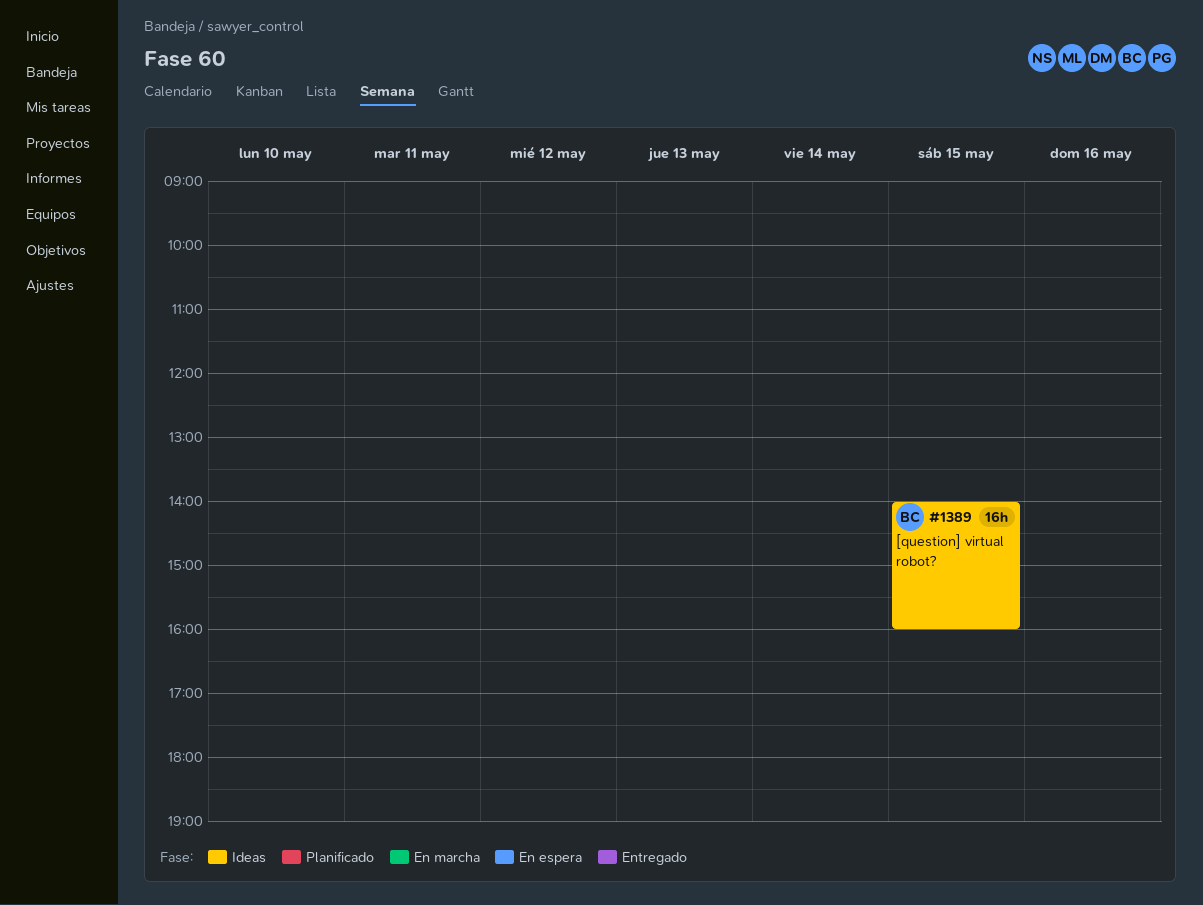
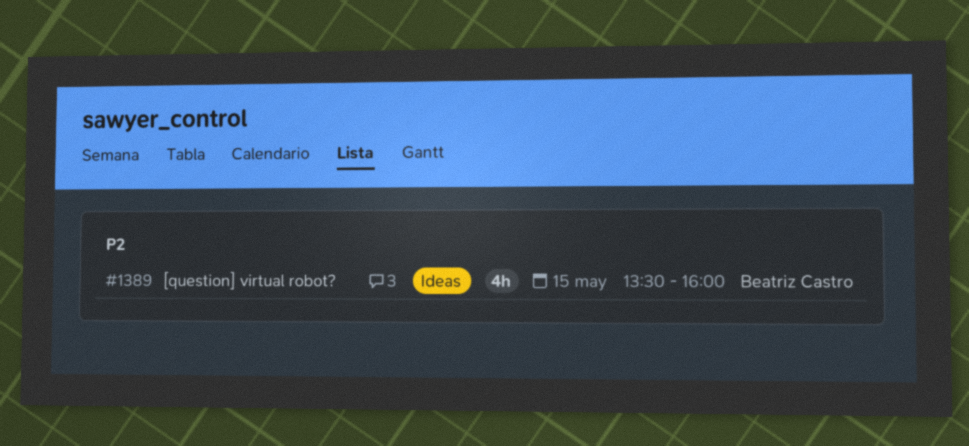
#1389, estimate: 16h -> 4h
#1389, begins: 14:00 -> 13:30

